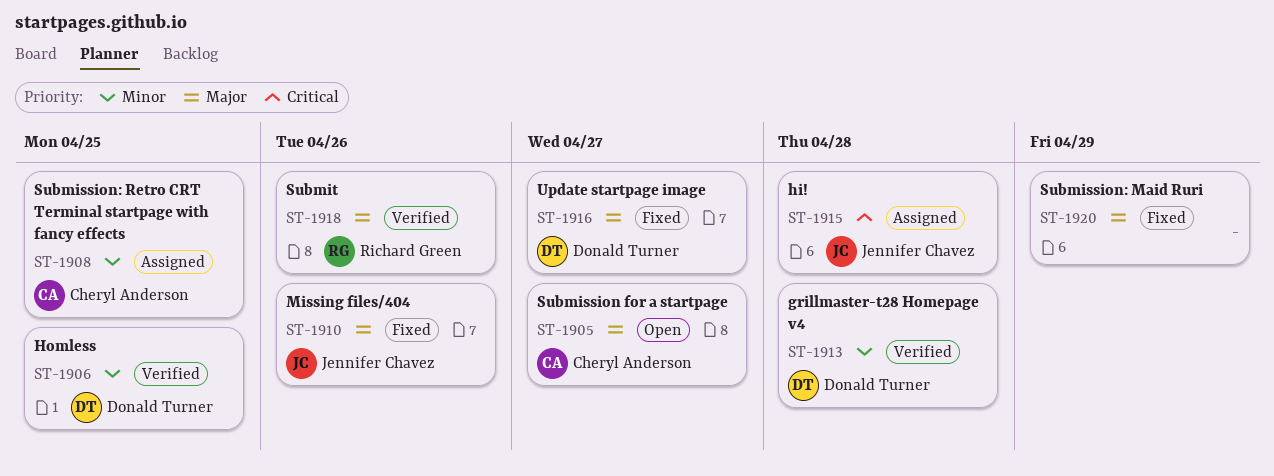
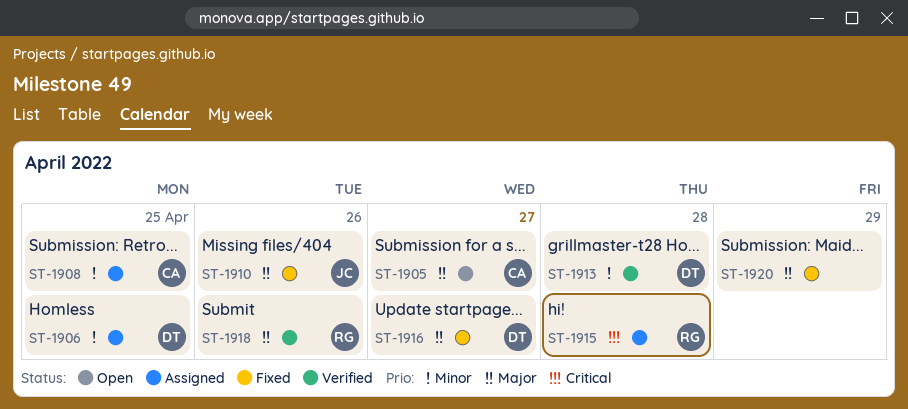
ST-1906, status: Verified -> Assigned
ST-1915, owner: Jennifer Chavez -> Richard Green

